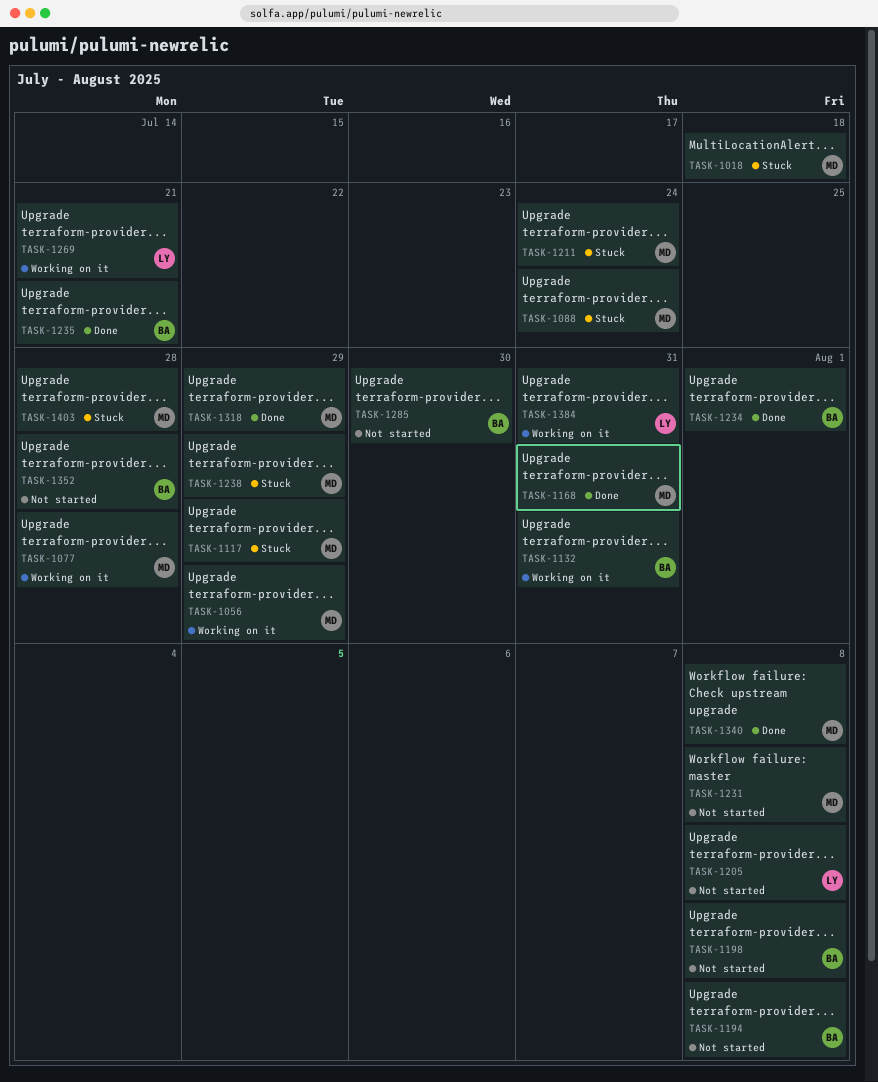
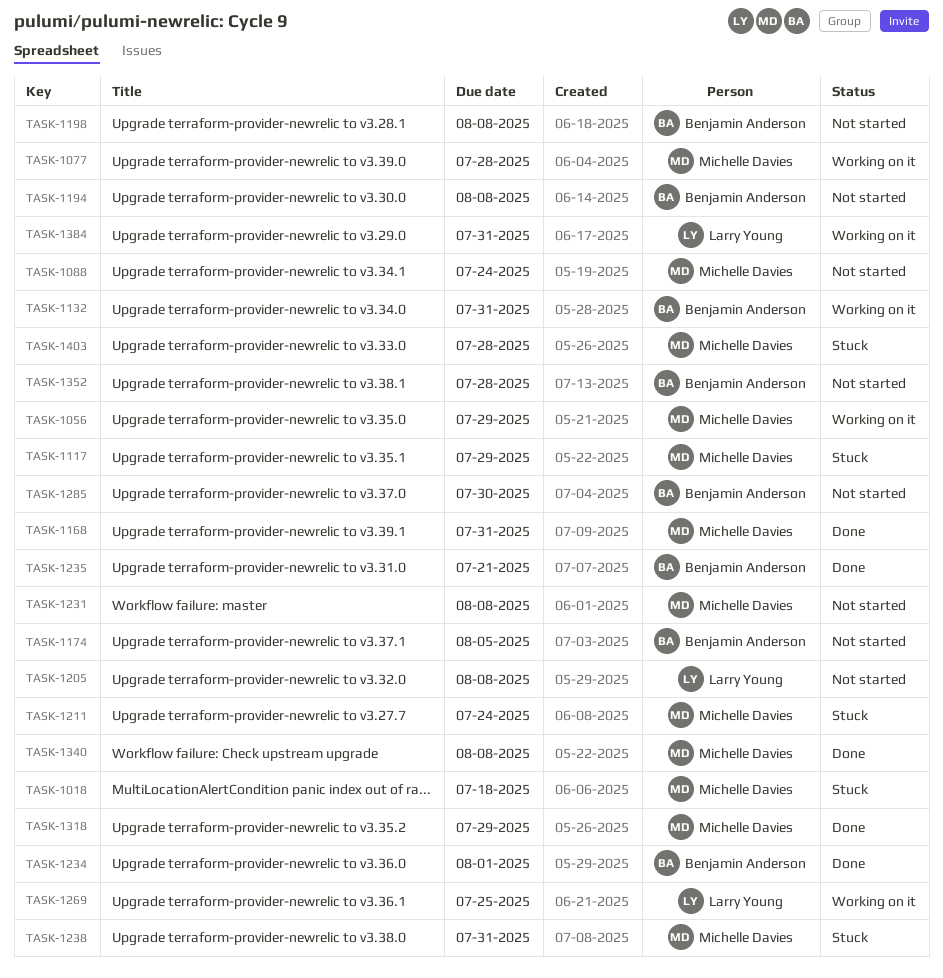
TASK-1088, status: Stuck -> Not started
TASK-1174: none -> present
TASK-1238, due: Jul 29 -> Jul 31
TASK-1269, due: Jul 21 -> Jul 25

